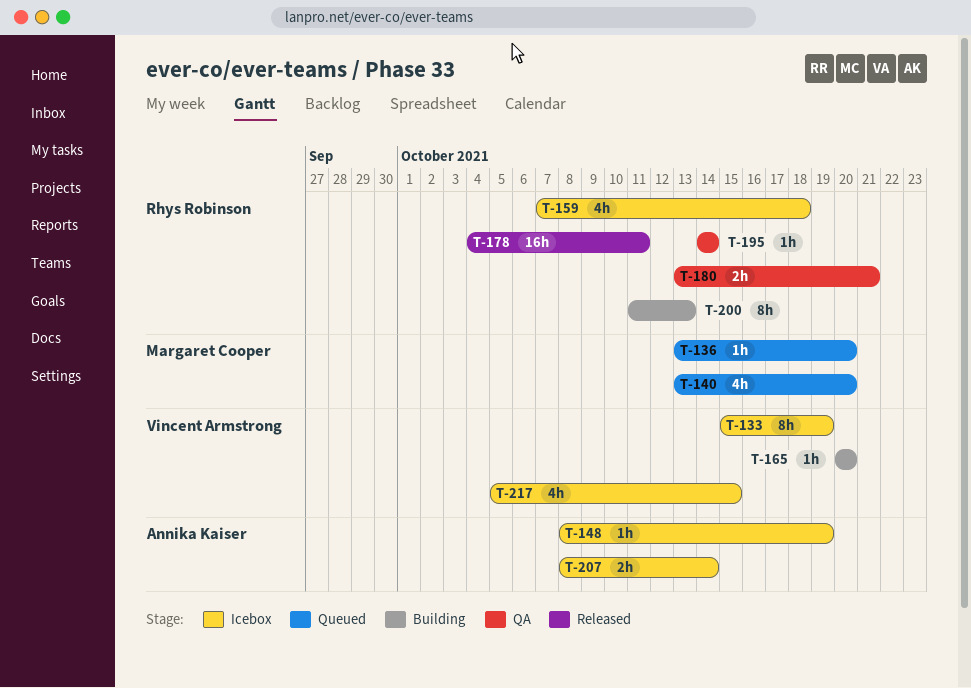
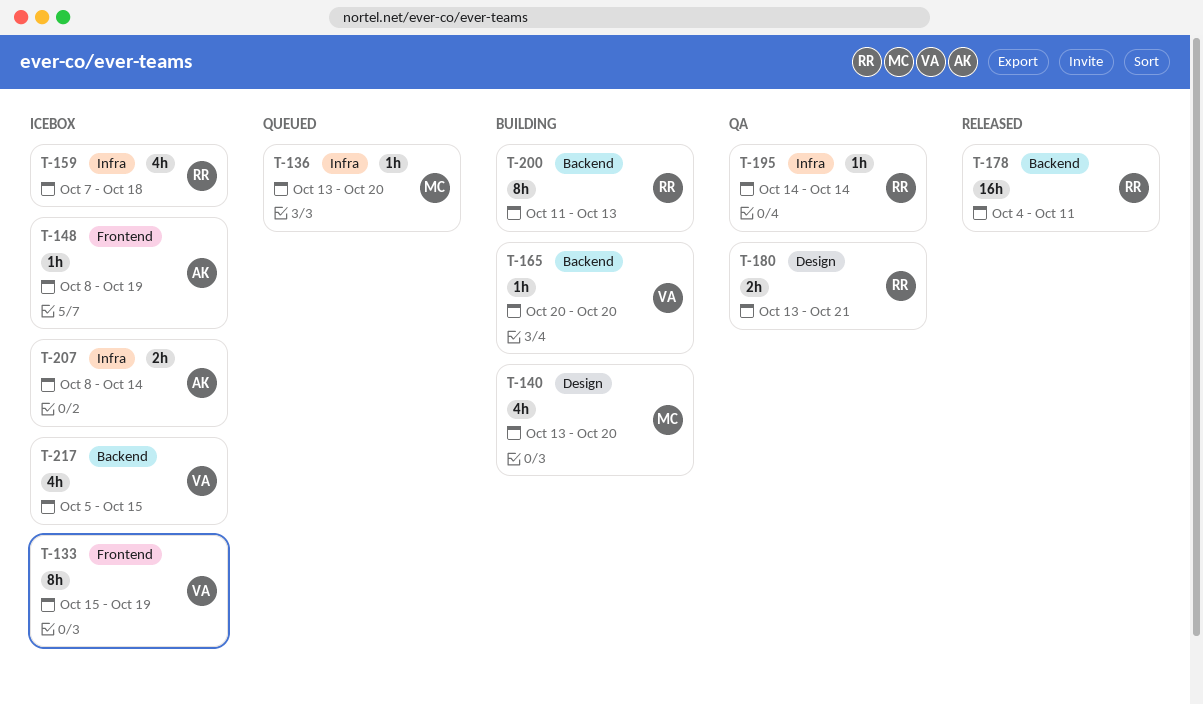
T-140, status: Queued -> Building

